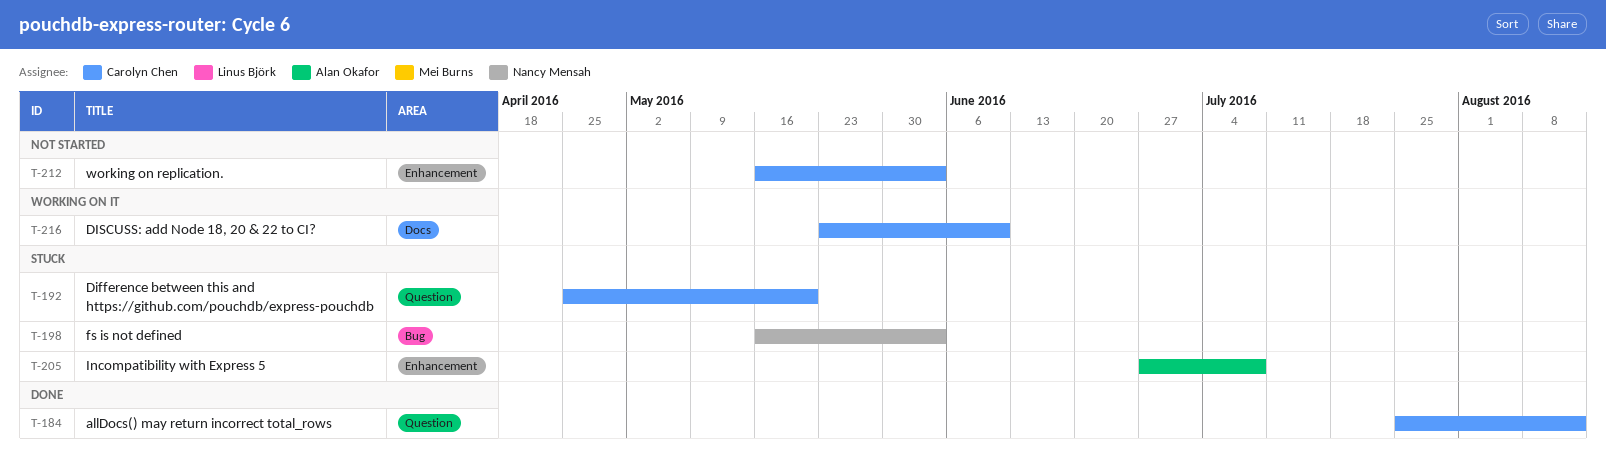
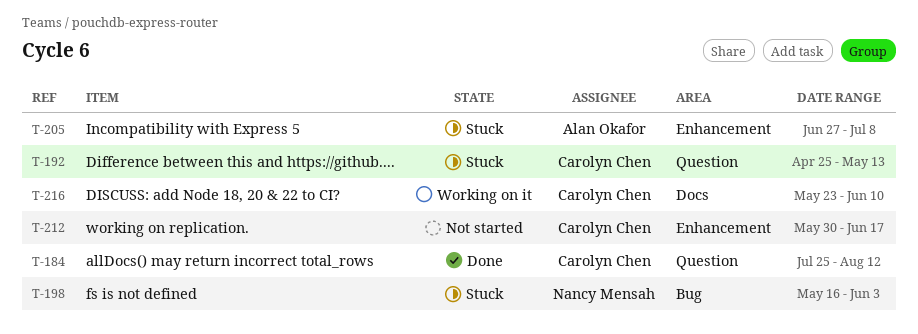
T-192, due: May 20 -> May 13
T-212, start: May 16 -> May 30
T-212, due: Jun 3 -> Jun 17

